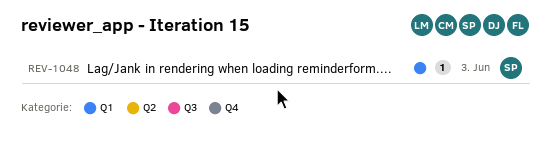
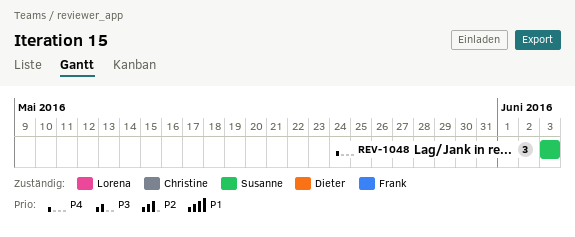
REV-1048, estimate: 1 -> 3

